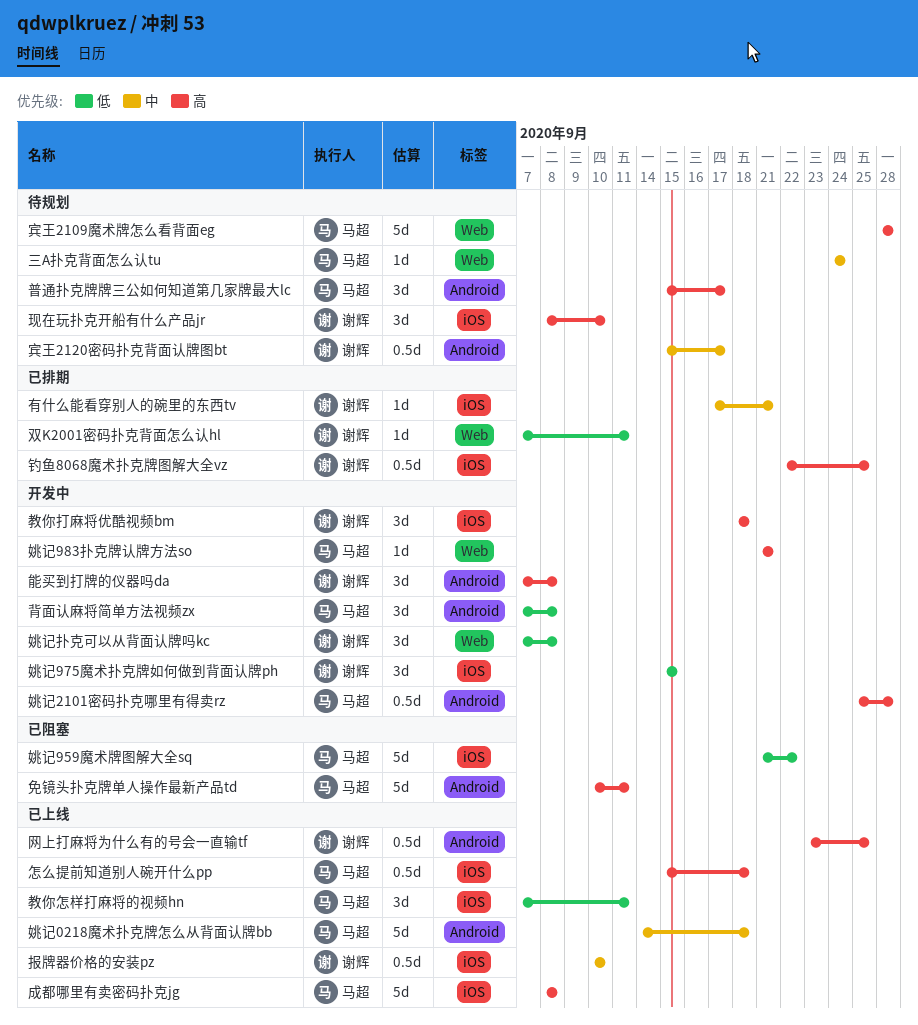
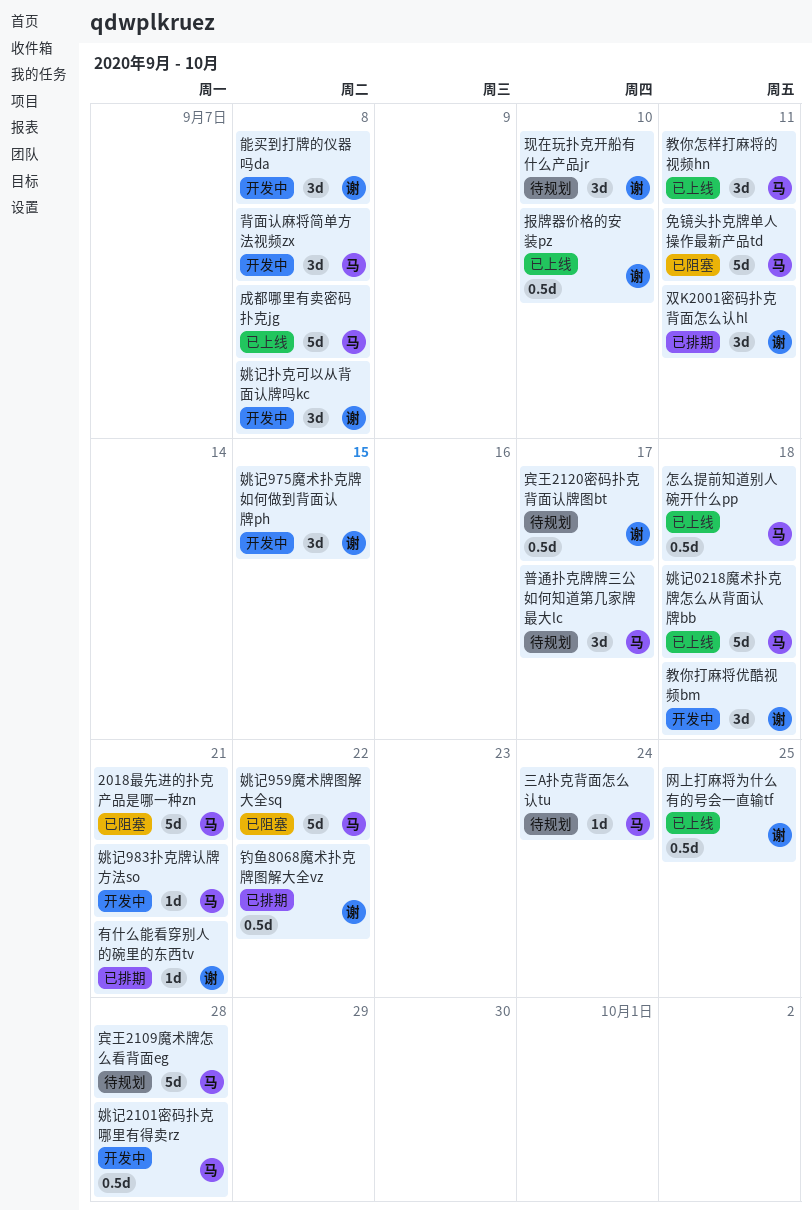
2018最先进的扑克产品是哪一种zn: none -> present
双K2001密码扑克背面怎么认hl, estimate: 1d -> 3d
钓鱼8068魔术扑克牌图解大全vz, due: Sep 25 -> Sep 22

